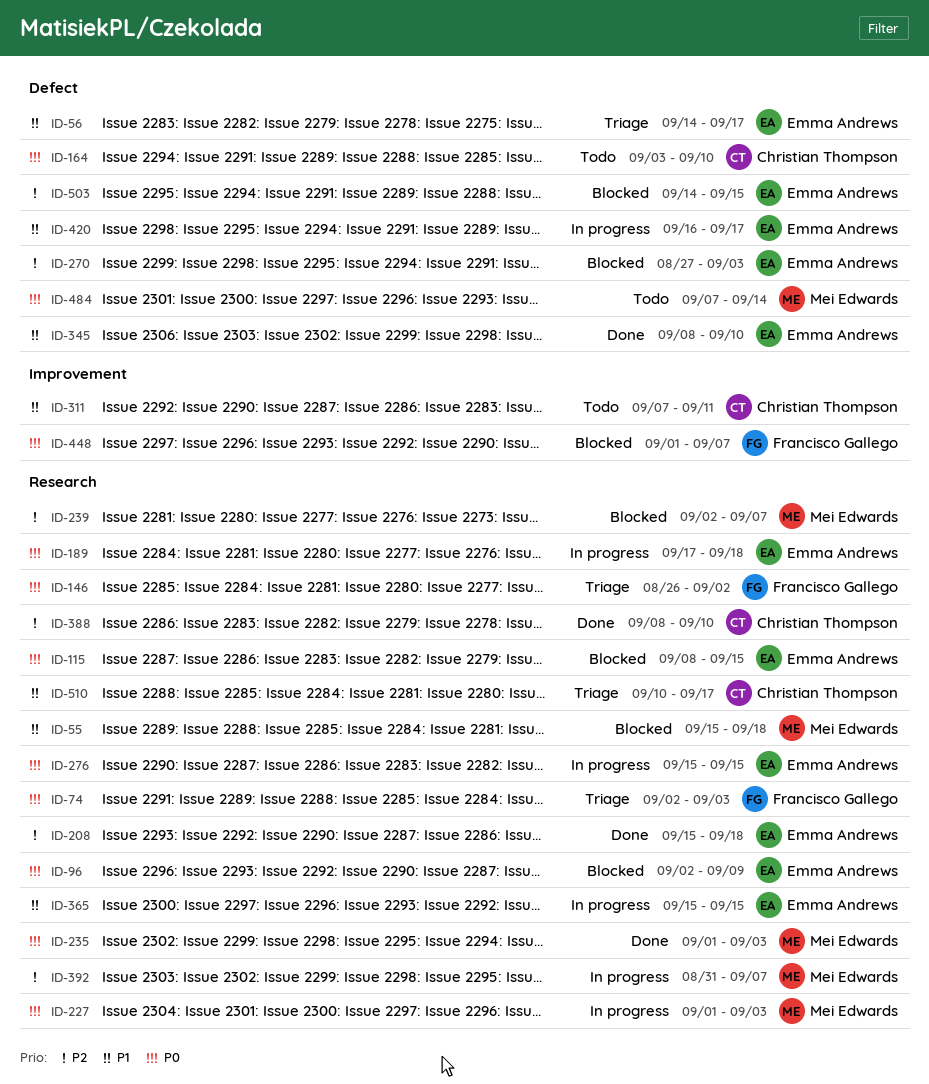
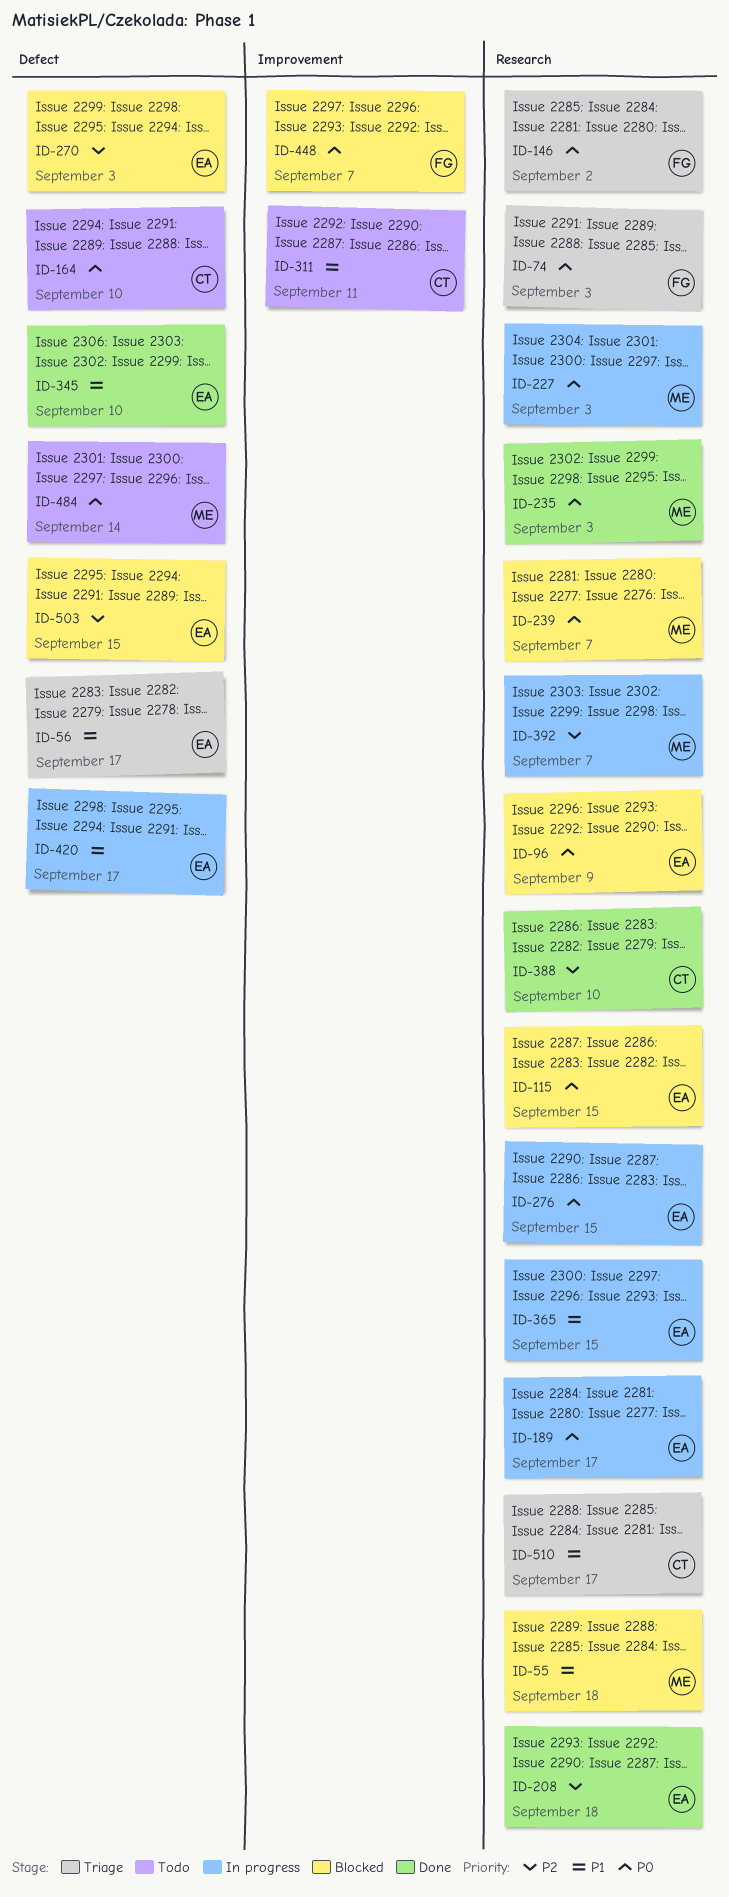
ID-189, due: Sep 18 -> Sep 17
ID-239, priority: P2 -> P0

